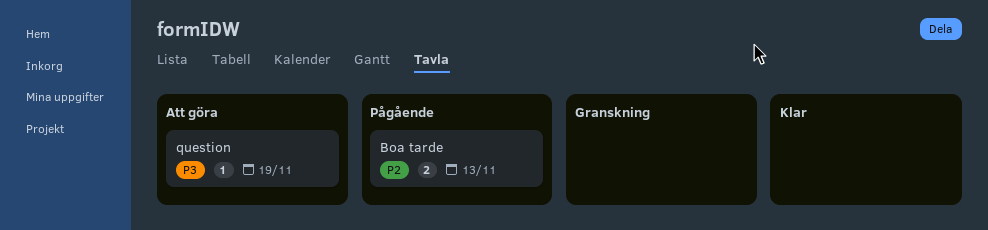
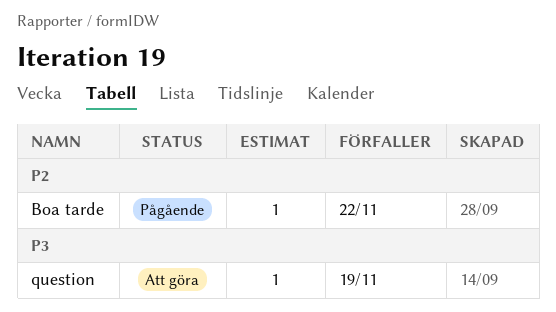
Boa tarde, estimate: 2 -> 1
Boa tarde, due: Nov 13 -> Nov 22

